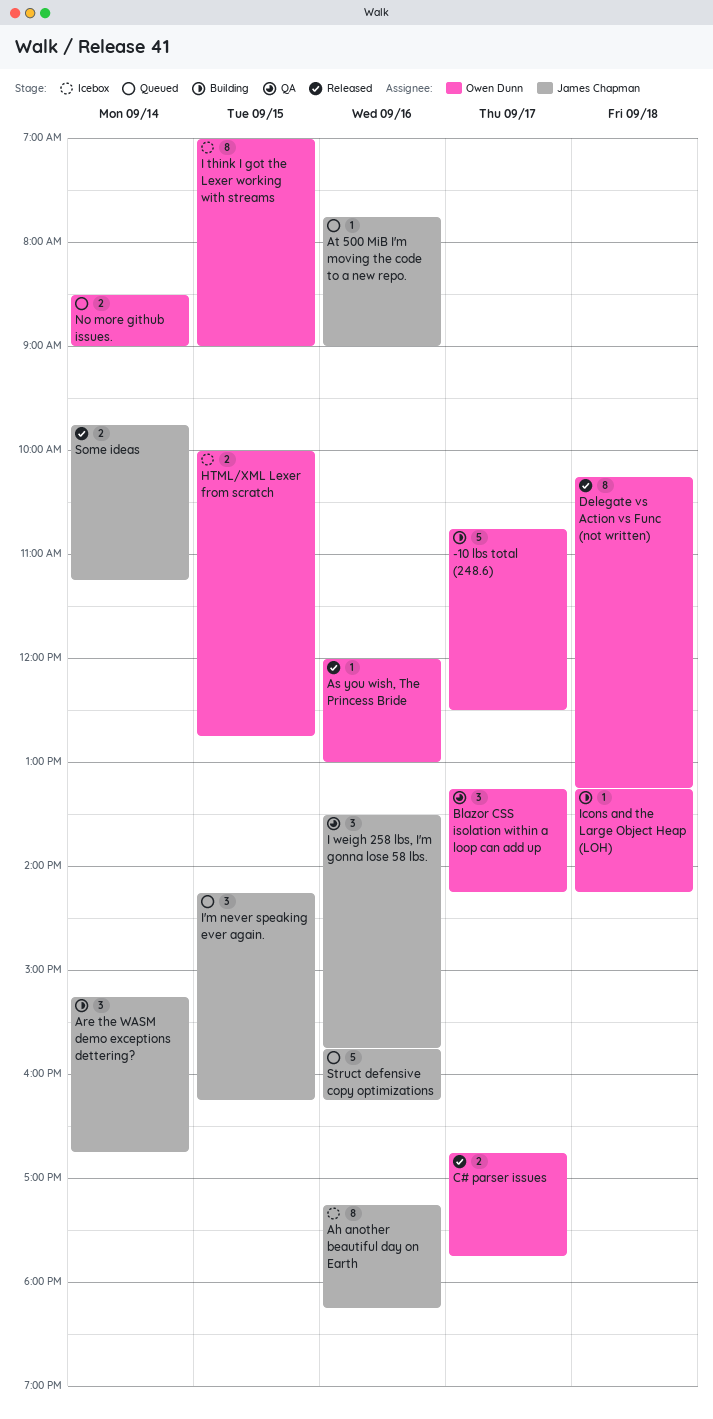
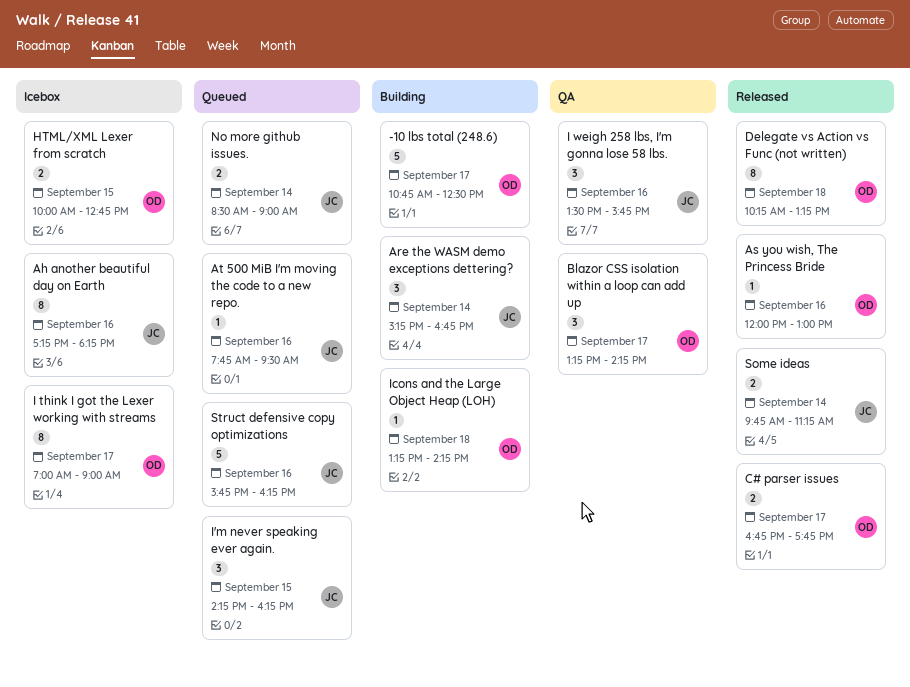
At 500 MiB I'm moving the code to a new repo., ends: 09:00 -> 09:30
I think I got the Lexer working with streams, day: Sep 15 -> Sep 17
No more github issues., owner: Owen Dunn -> James Chapman

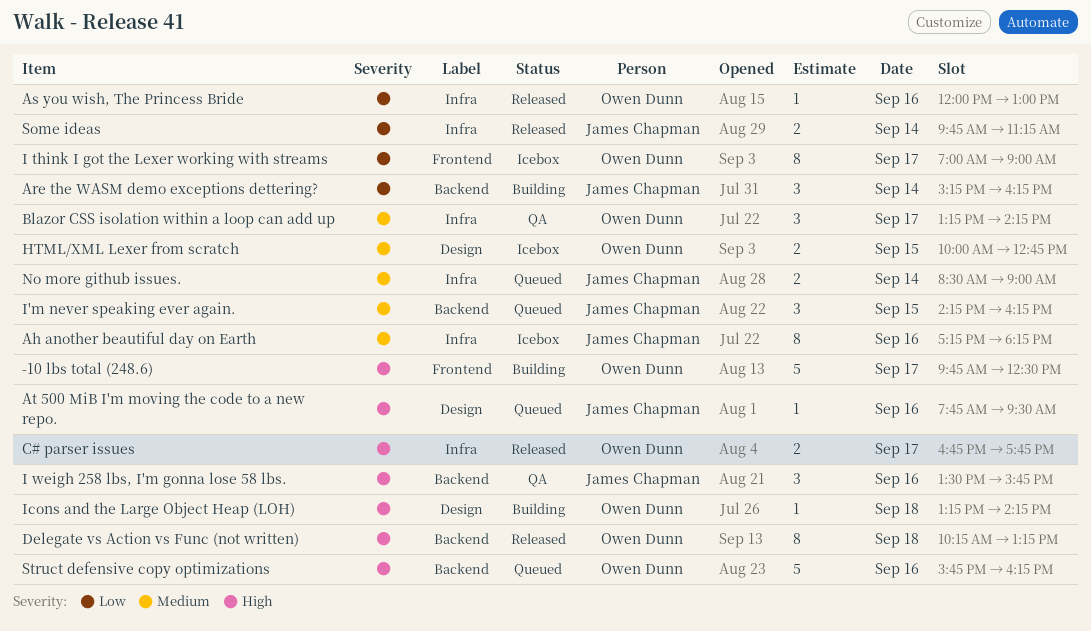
-10 lbs total (248.6), begins: 10:45 -> 09:45
Are the WASM demo exceptions dettering?, ends: 16:45 -> 16:15
Struct defensive copy optimizations, owner: James Chapman -> Owen Dunn

